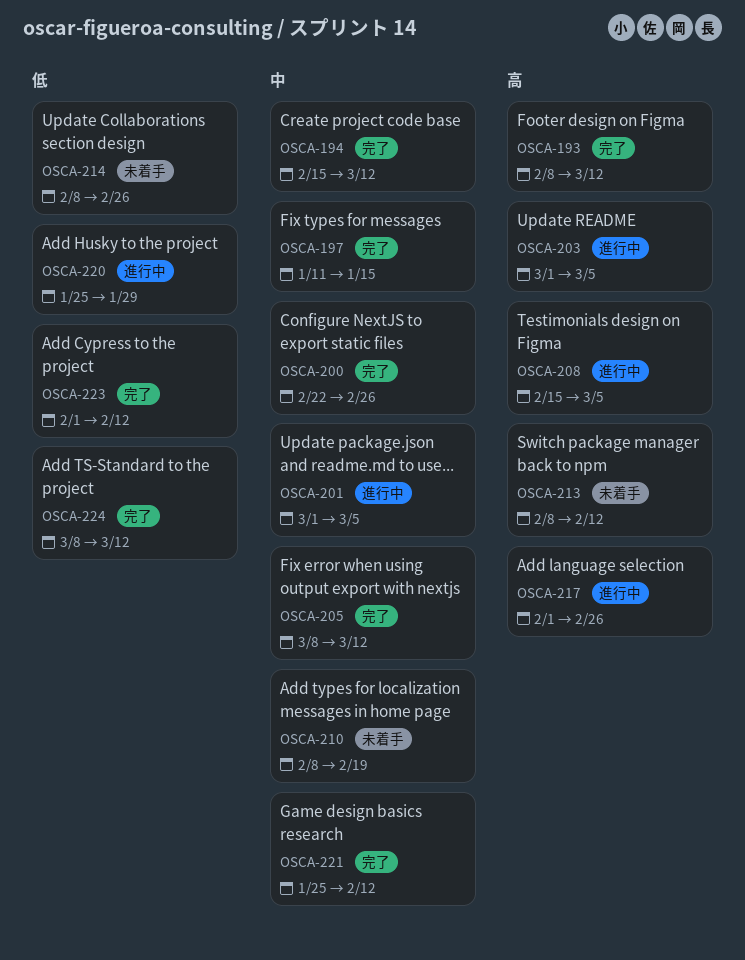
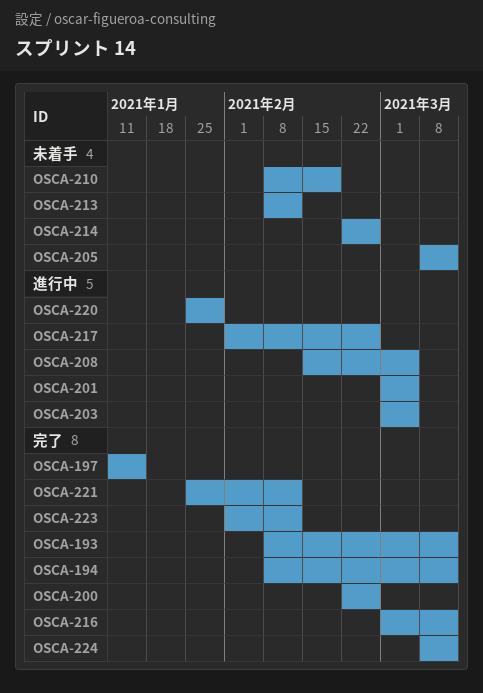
OSCA-194, start: Feb 15 -> Feb 8
OSCA-205, status: 完了 -> 未着手
OSCA-214, start: Feb 8 -> Feb 22
OSCA-216: none -> present

